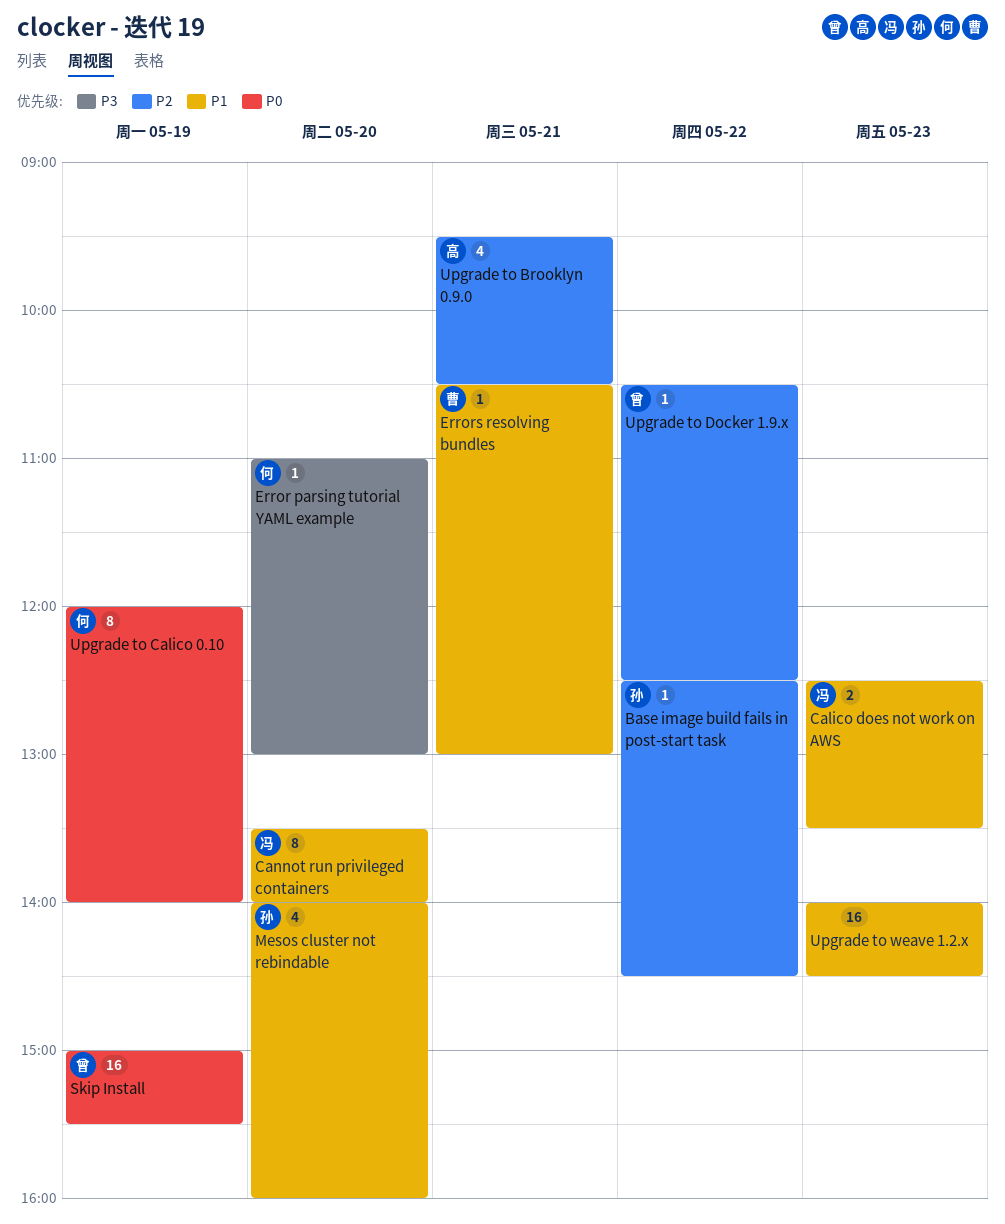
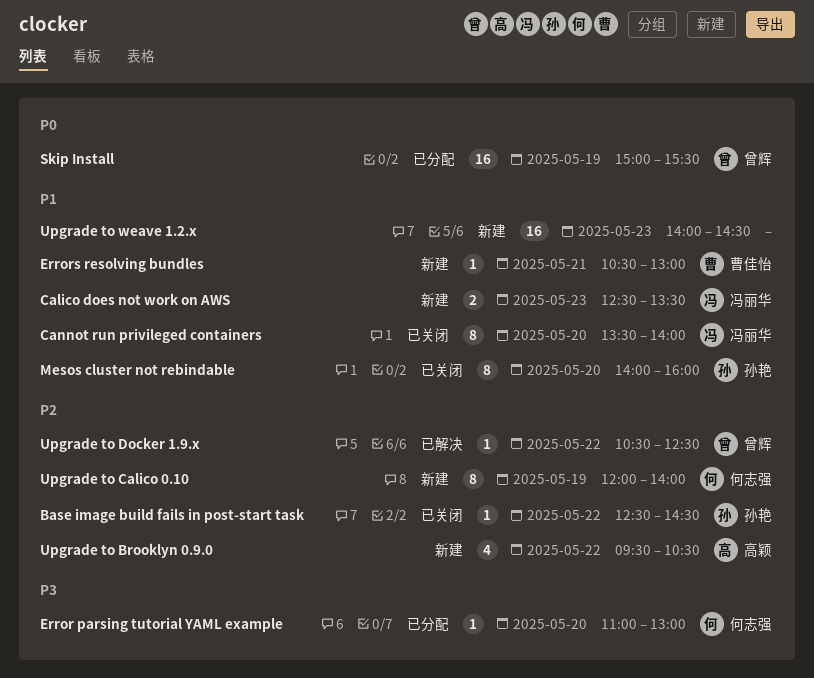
Mesos cluster not rebindable, estimate: 4 -> 8
Upgrade to Brooklyn 0.9.0, day: May 21 -> May 22
Upgrade to Calico 0.10, priority: P0 -> P2

